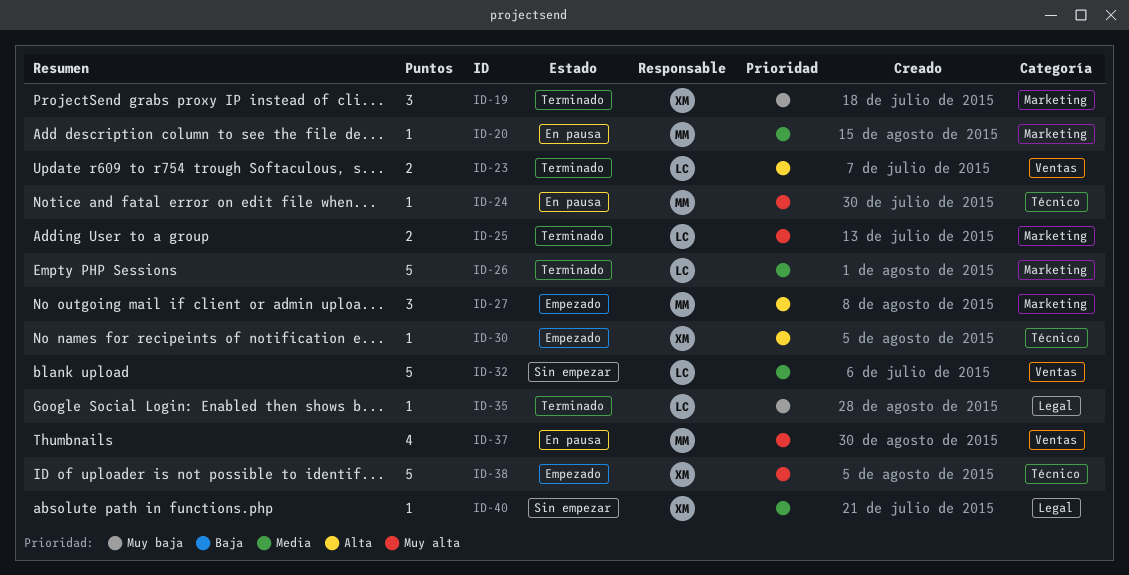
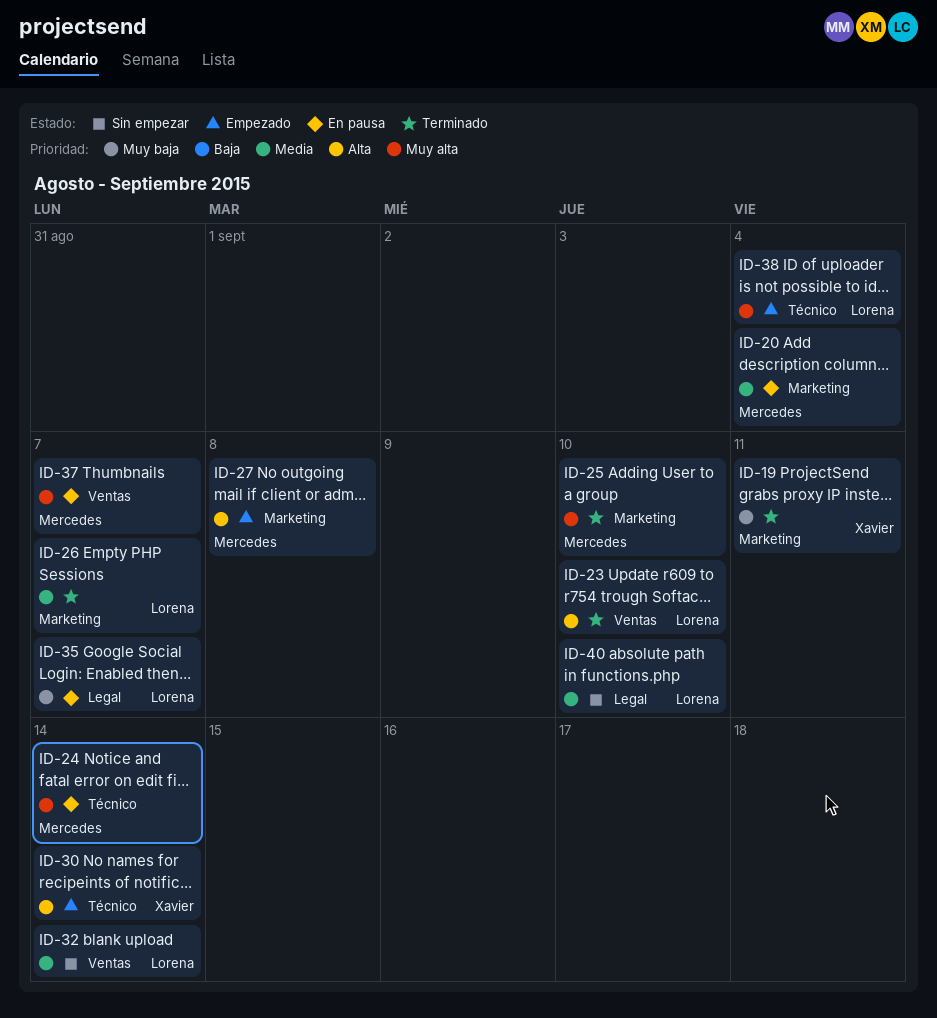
ID-25, owner: Lorena -> Mercedes
ID-35, status: Terminado -> En pausa
ID-38, owner: Xavier -> Lorena
ID-40, owner: Xavier -> Lorena

